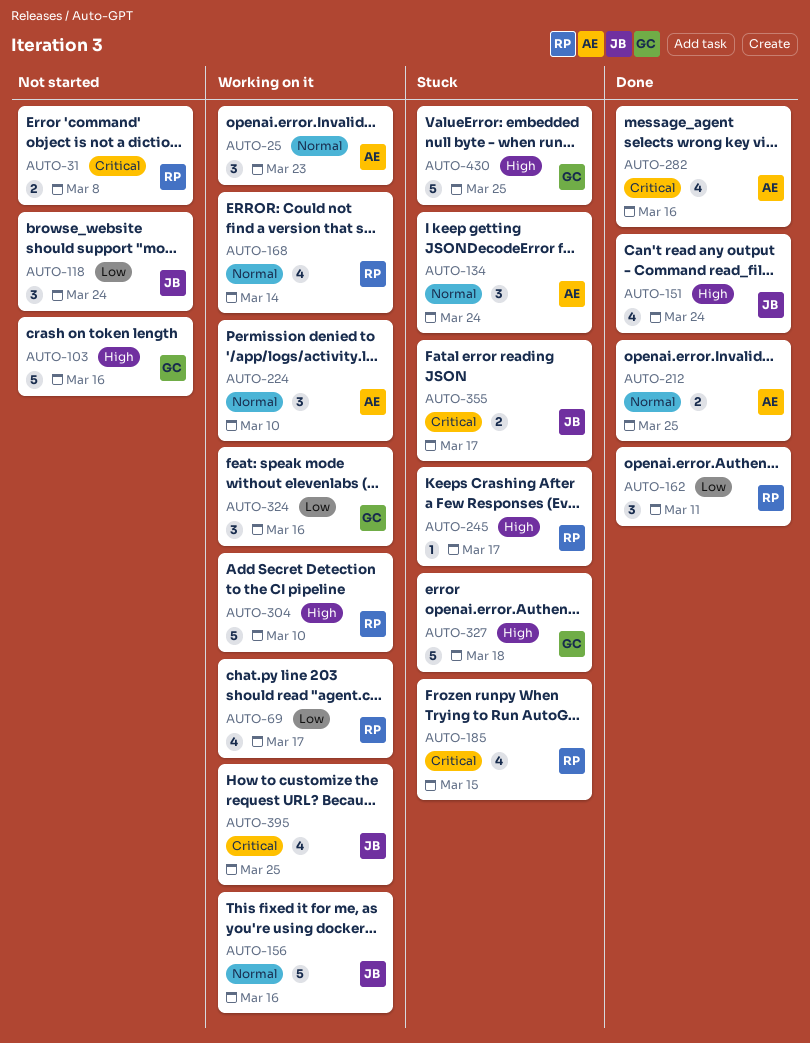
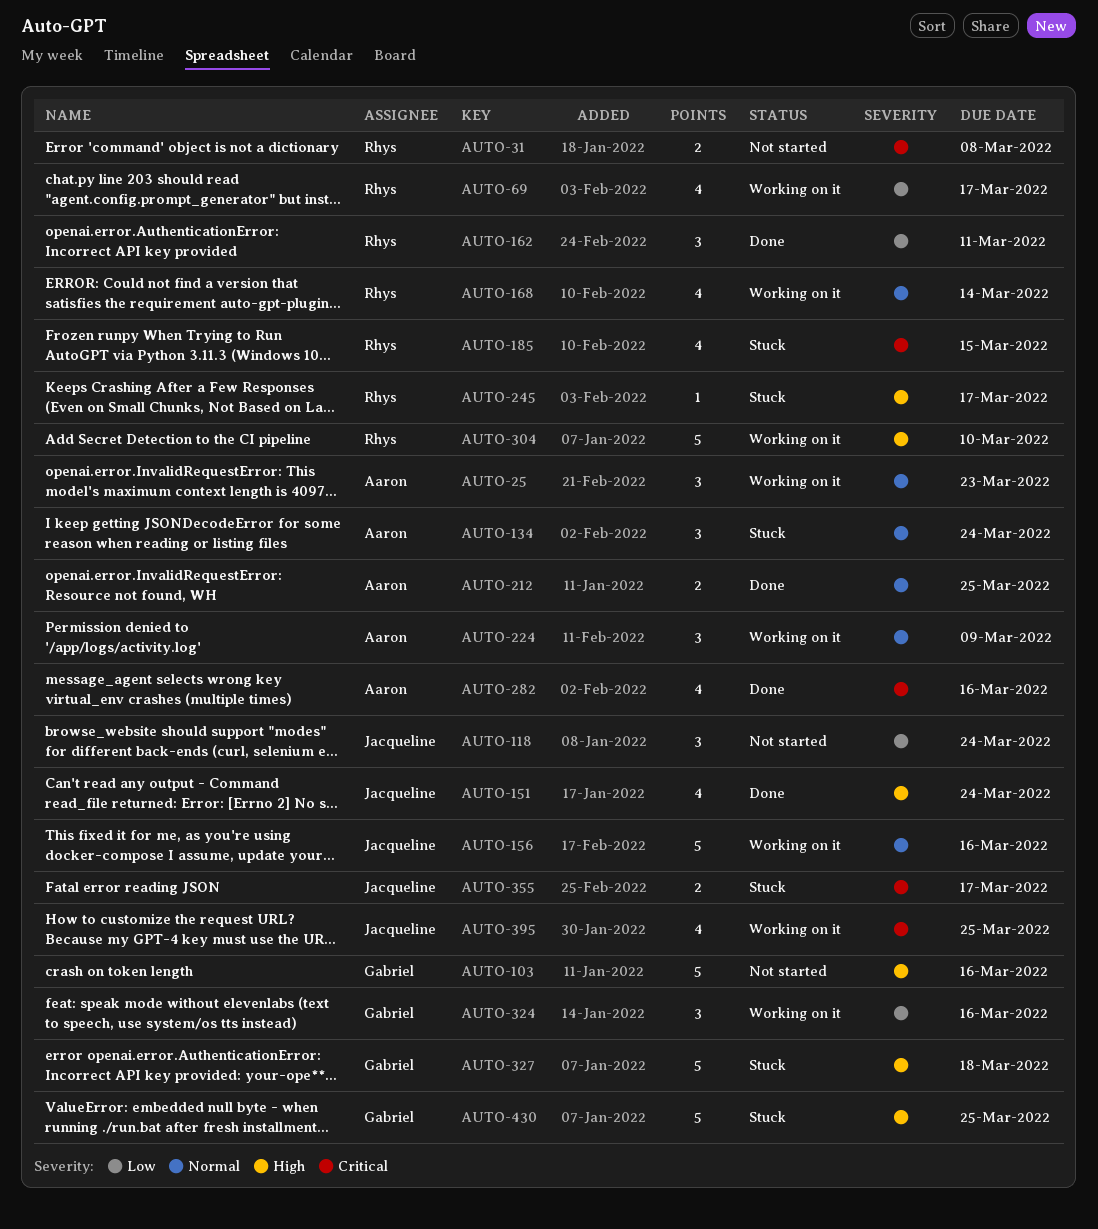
AUTO-224, due: Mar 10 -> Mar 9

